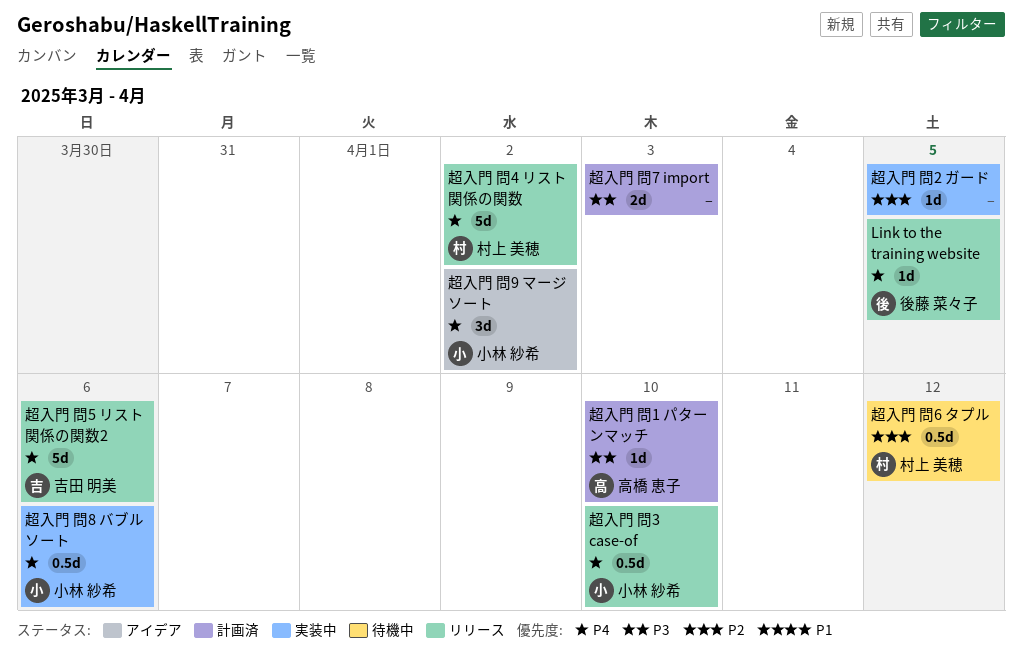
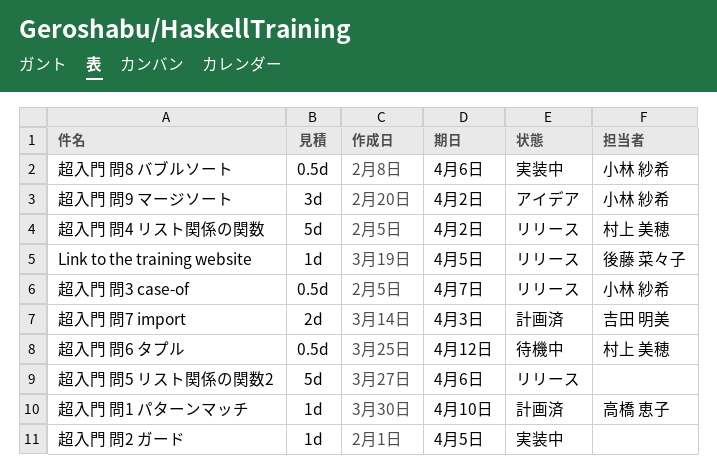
超入門 問3 case-of, due: Apr 10 -> Apr 7
超入門 問5 リスト関係の関数2, owner: 吉田 明美 -> none
超入門 問7 import, owner: none -> 吉田 明美

